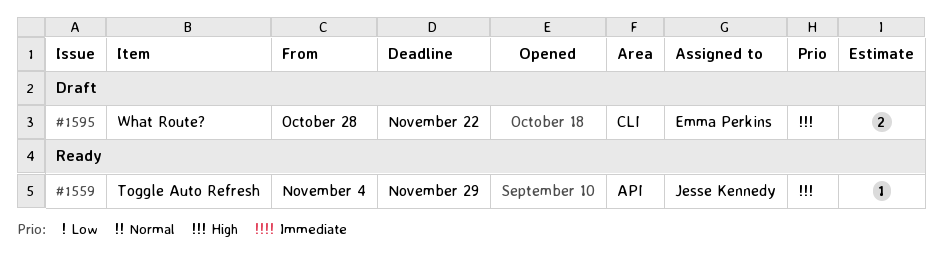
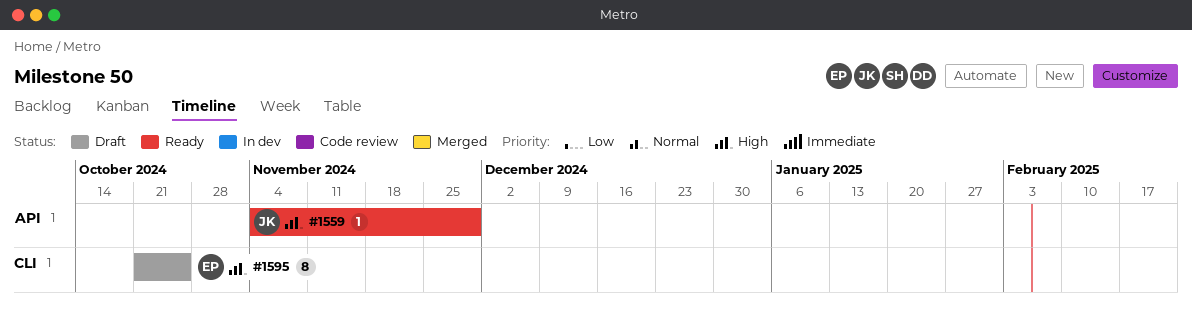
#1595, estimate: 2 -> 8
#1595, start: Oct 28 -> Oct 21
#1595, due: Nov 22 -> Oct 25

